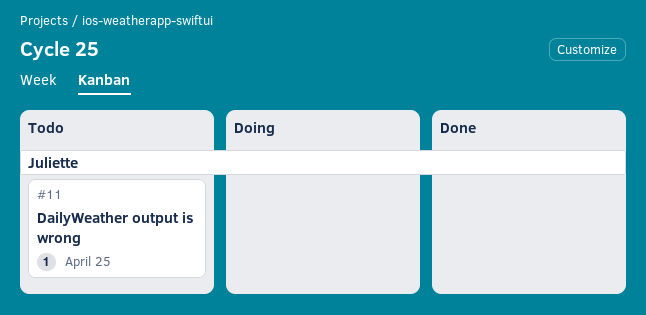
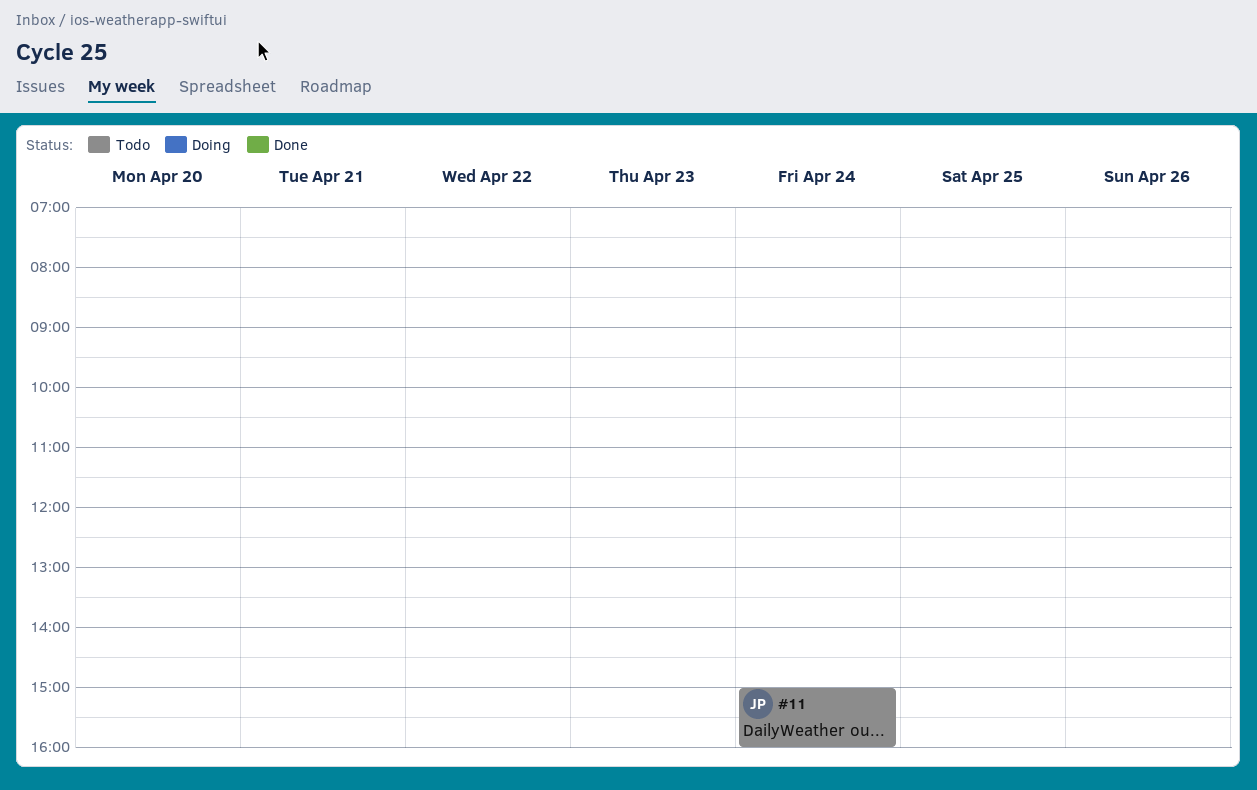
#11, day: Apr 25 -> Apr 24

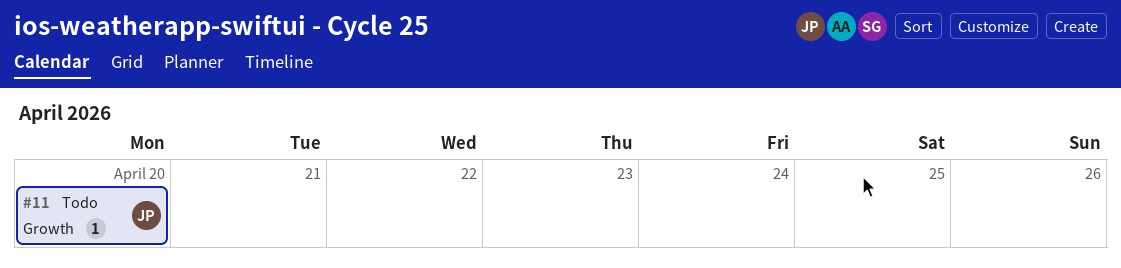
#11, day: Apr 24 -> Apr 20

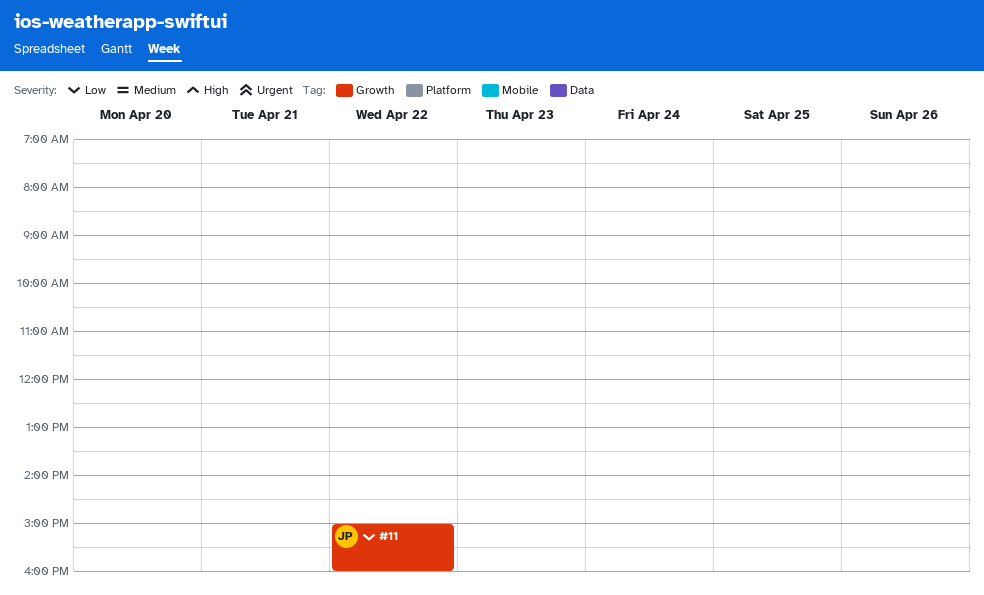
#11, day: Apr 20 -> Apr 22

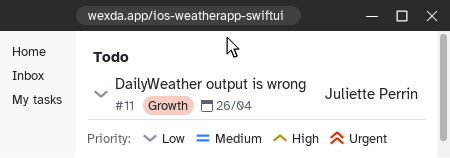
#11, day: Apr 22 -> Apr 26

